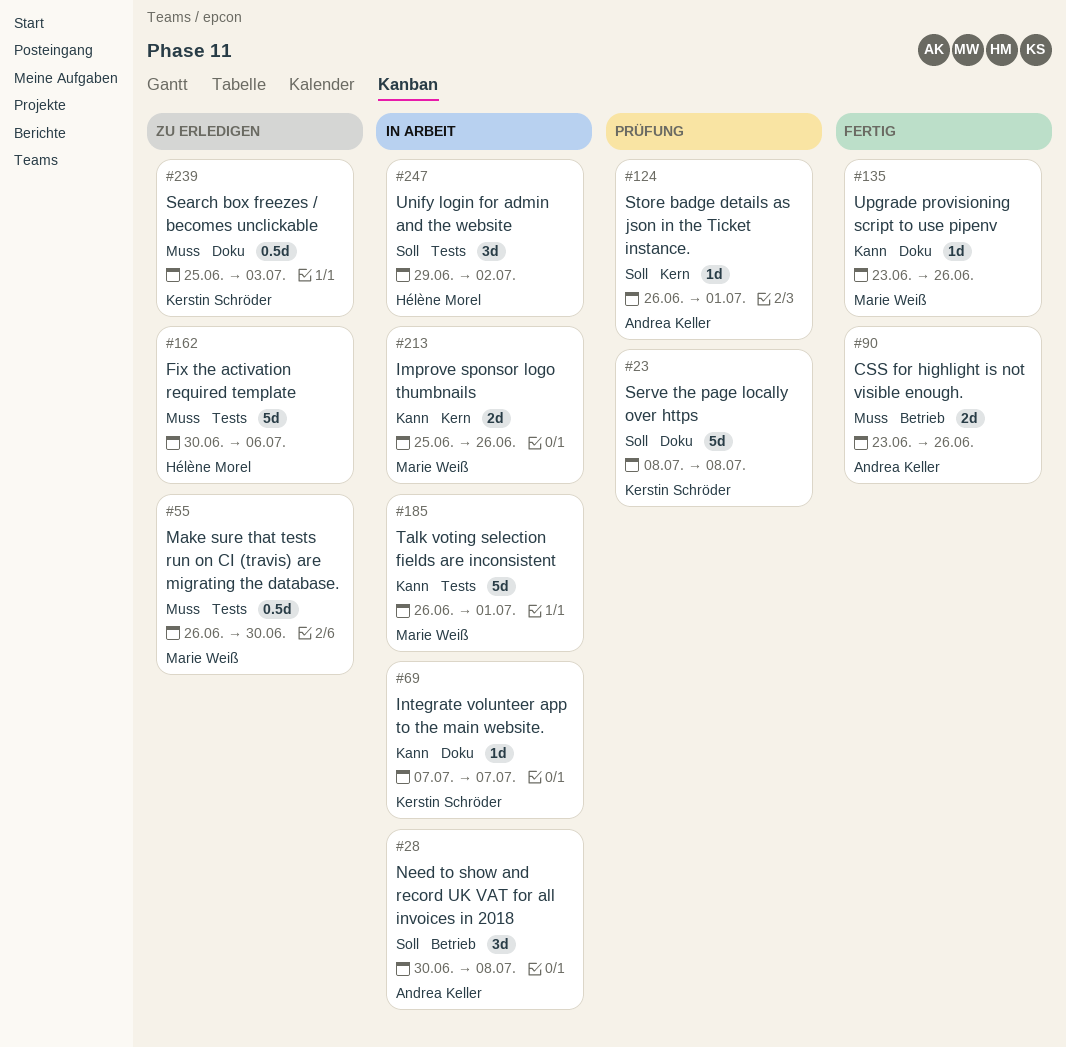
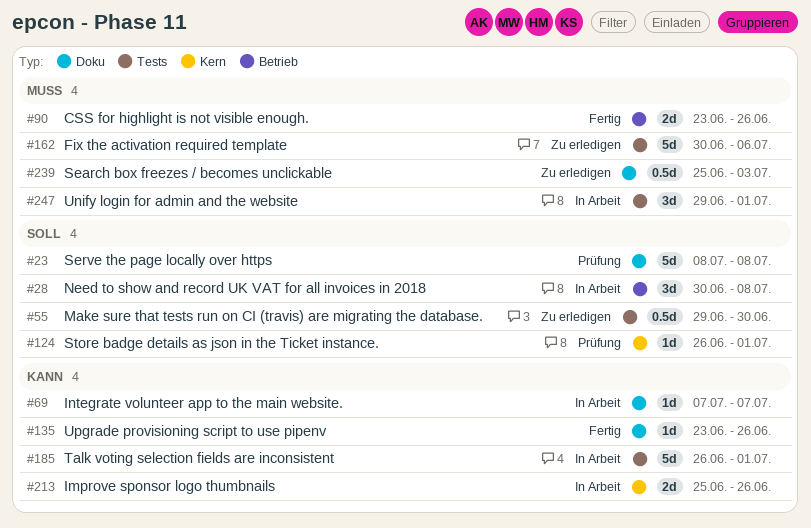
#55, priority: Muss -> Soll
#55, start: Jun 26 -> Jun 29
#247, priority: Soll -> Muss
#247, due: Jul 2 -> Jul 1

